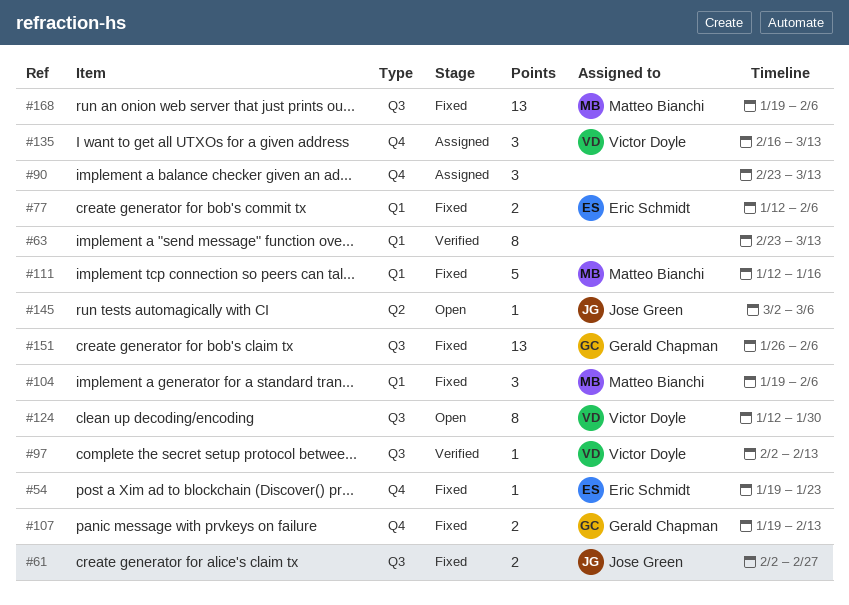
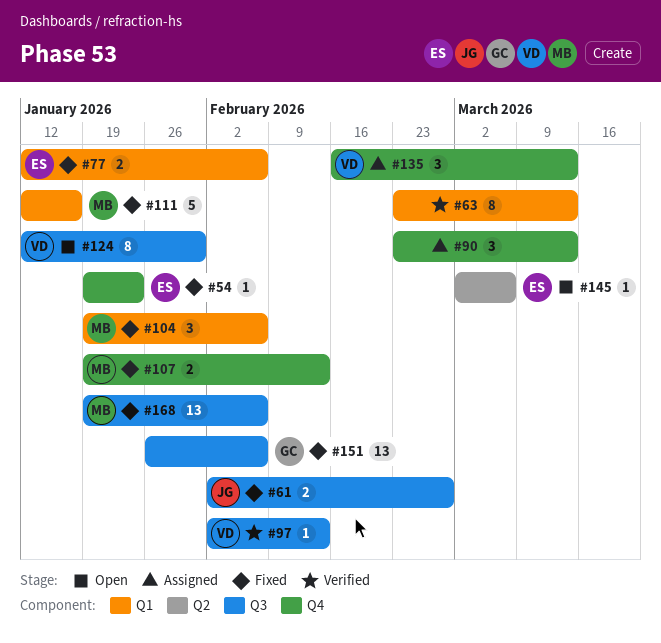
#107, owner: Gerald Chapman -> Matteo Bianchi
#145, owner: Jose Green -> Eric Schmidt

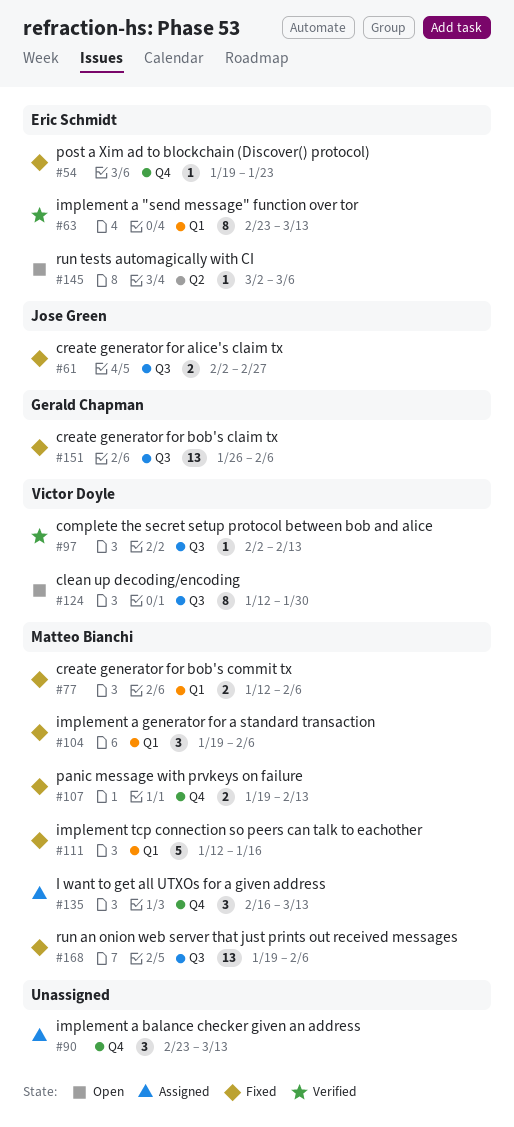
#63, owner: none -> Eric Schmidt
#77, owner: Eric Schmidt -> Matteo Bianchi
#135, owner: Victor Doyle -> Matteo Bianchi

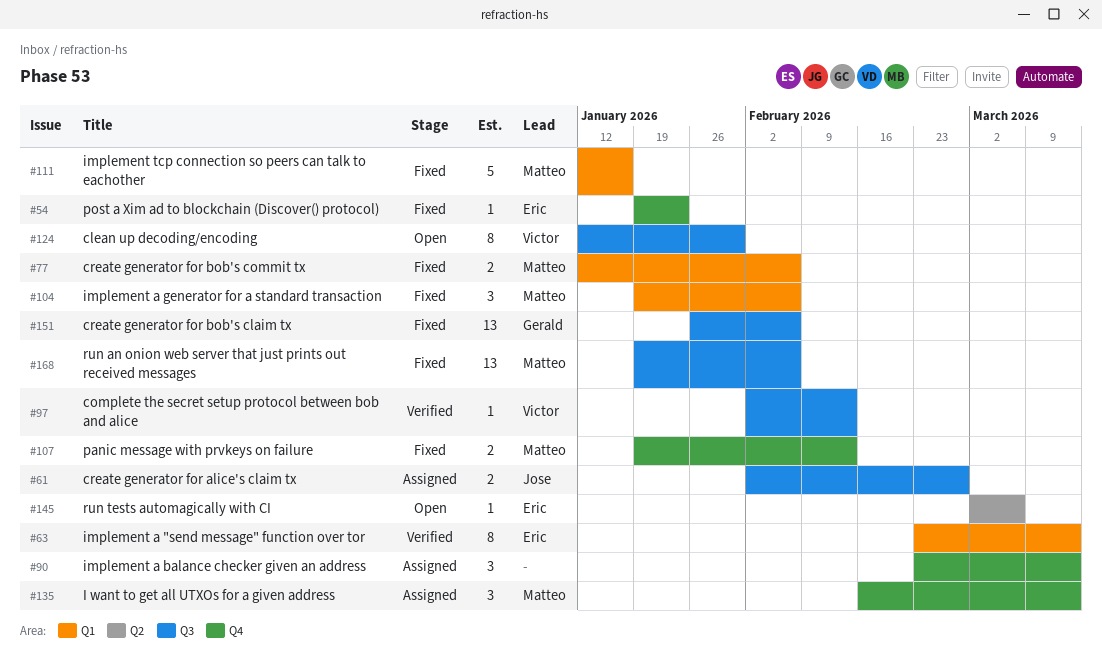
#61, status: Fixed -> Assigned

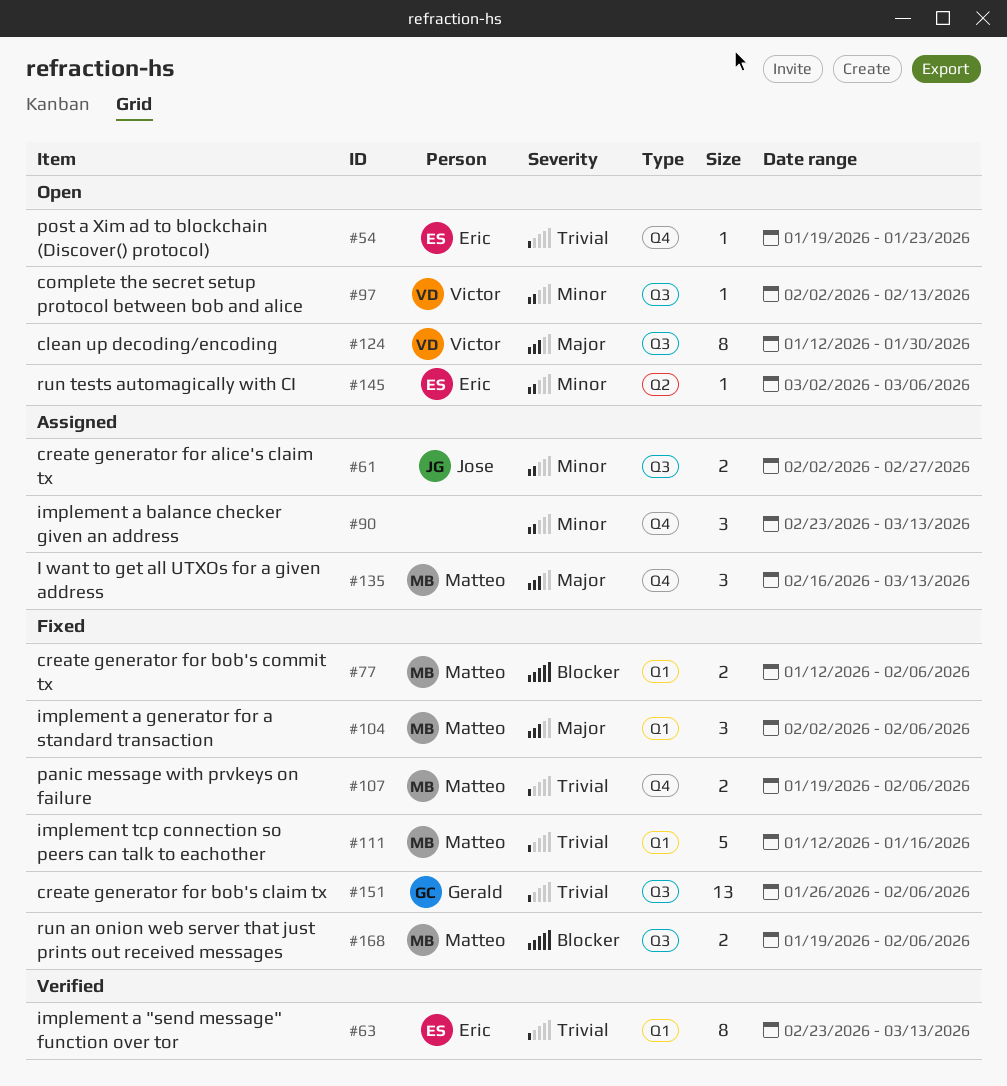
#54, status: Fixed -> Open
#97, status: Verified -> Open
#104, start: Jan 19 -> Feb 2
#107, due: Feb 13 -> Feb 6
#168, estimate: 13 -> 2

